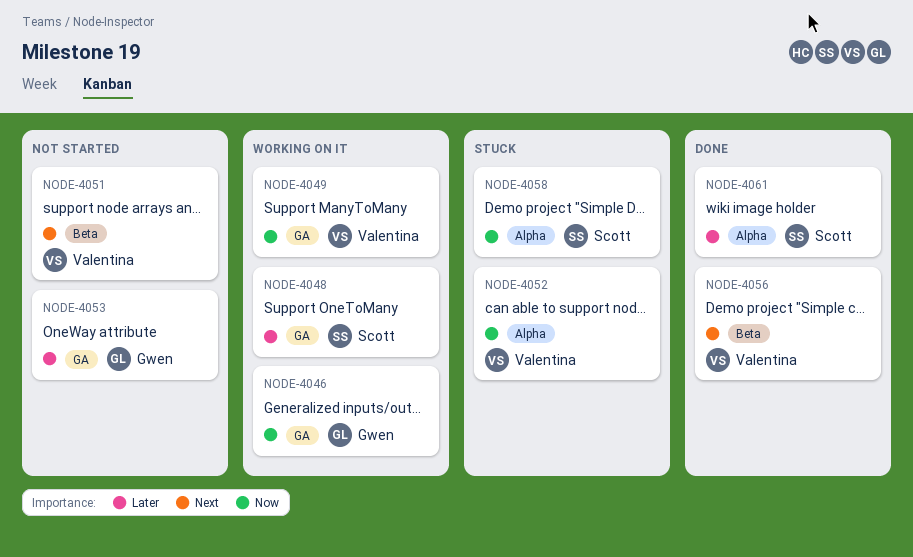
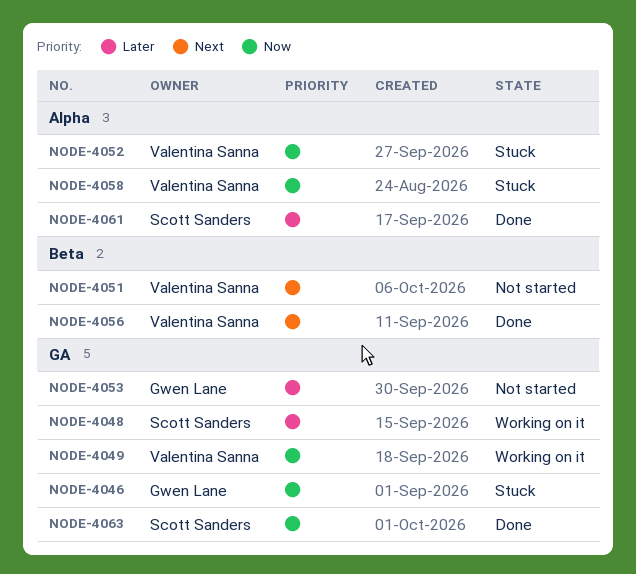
NODE-4046, status: Working on it -> Stuck
NODE-4058, owner: Scott Sanders -> Valentina Sanna
NODE-4063: none -> present

